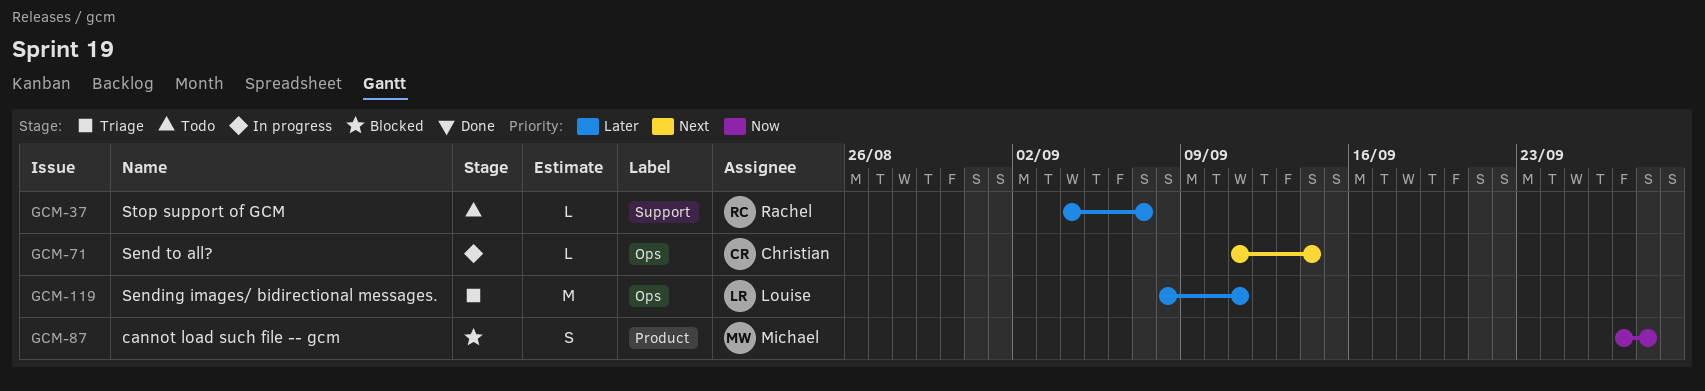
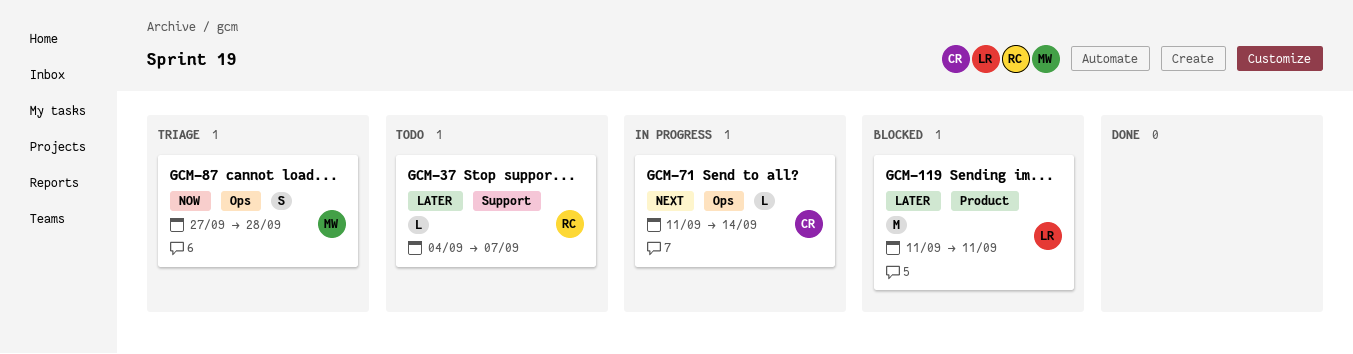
GCM-87, status: Blocked -> Triage
GCM-87, label: Product -> Ops
GCM-119, status: Triage -> Blocked
GCM-119, label: Ops -> Product
GCM-119, start: Sep 8 -> Sep 11

